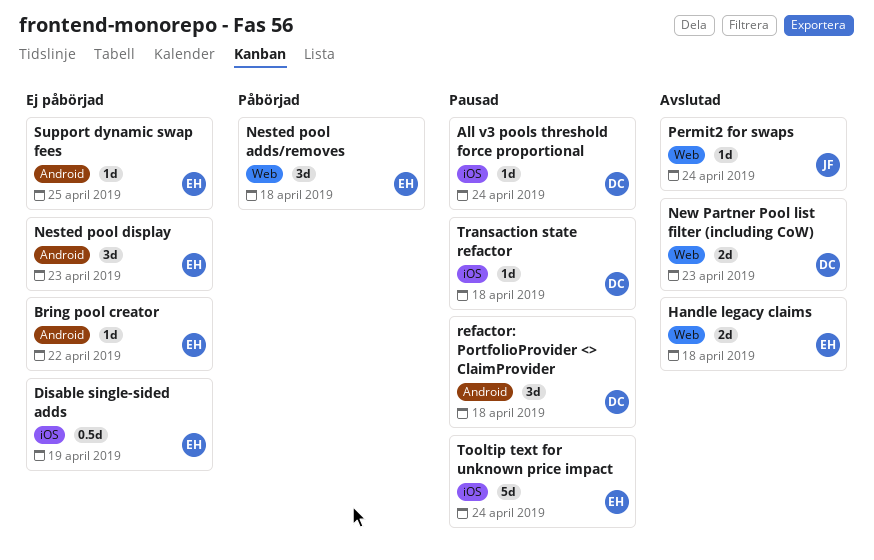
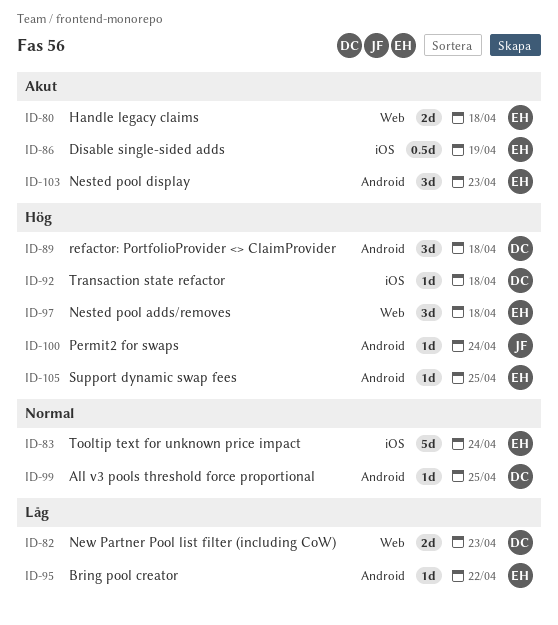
All v3 pools threshold force proportional, label: iOS -> Android
All v3 pools threshold force proportional, due: Apr 24 -> Apr 25
Permit2 for swaps, label: Web -> Android

